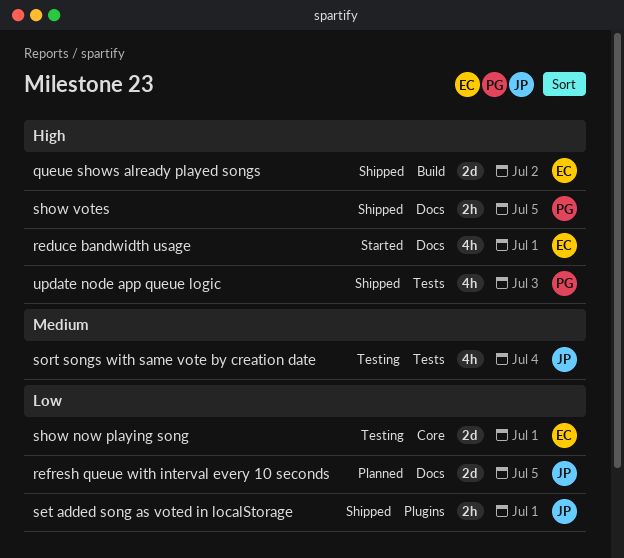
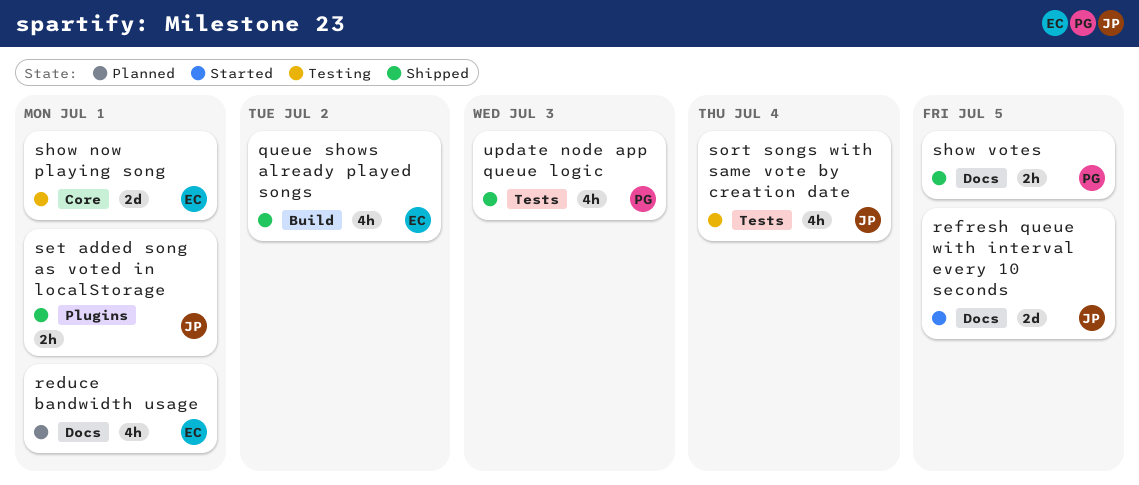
queue shows already played songs, estimate: 2d -> 4h
reduce bandwidth usage, status: Started -> Planned
refresh queue with interval every 10 seconds, status: Planned -> Started

